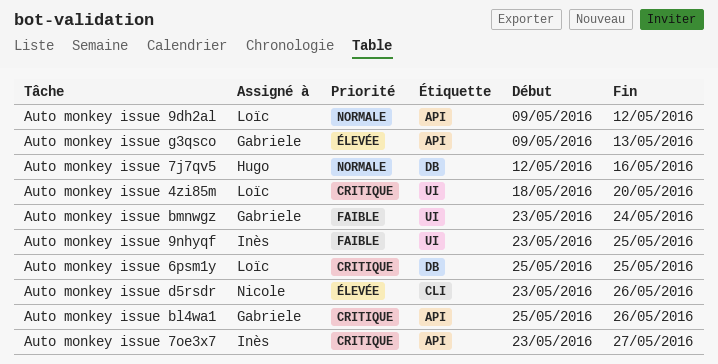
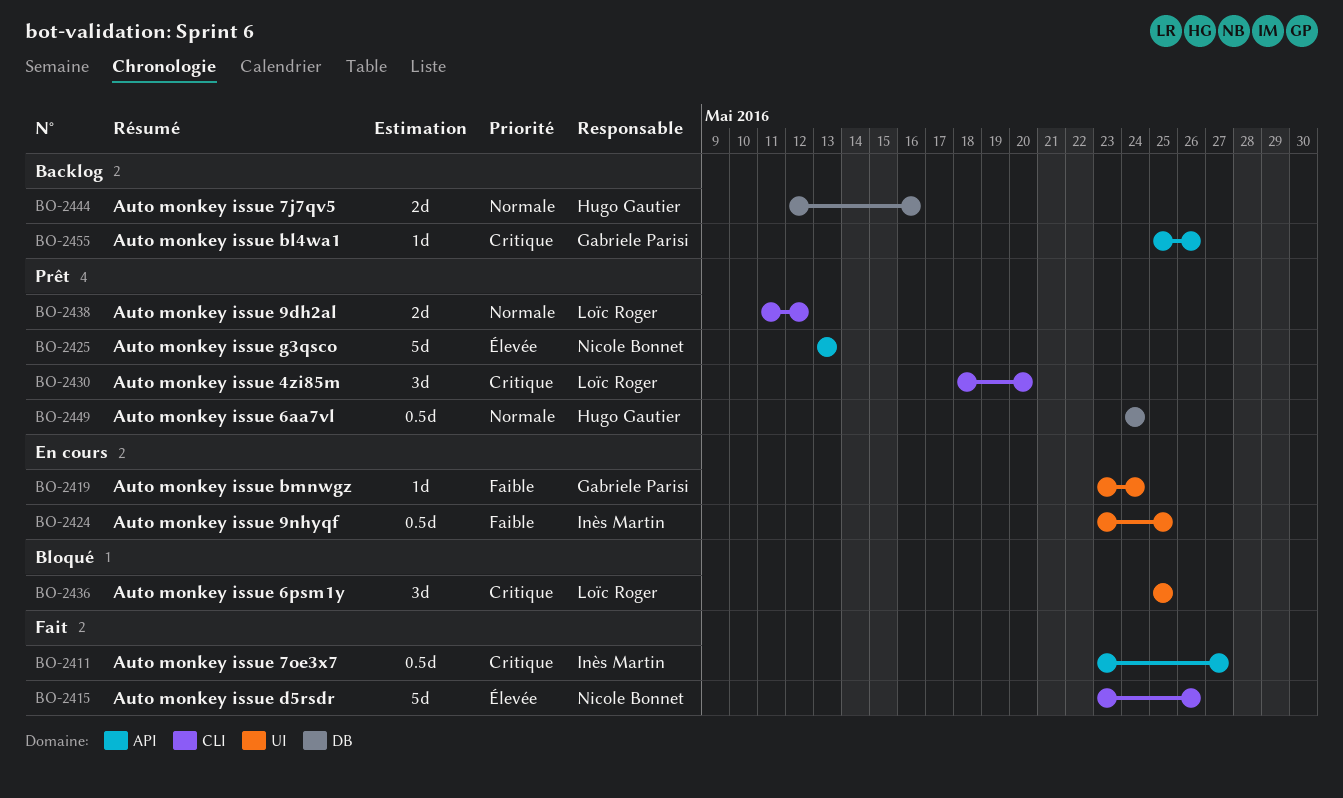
Auto monkey issue 4zi85m, label: UI -> CLI
Auto monkey issue 6aa7vl: none -> present
Auto monkey issue 6psm1y, label: DB -> UI
Auto monkey issue 9dh2al, label: API -> CLI
Auto monkey issue 9dh2al, start: May 9 -> May 11
Auto monkey issue g3qsco, owner: Gabriele Parisi -> Nicole Bonnet
Auto monkey issue g3qsco, start: May 9 -> May 13

